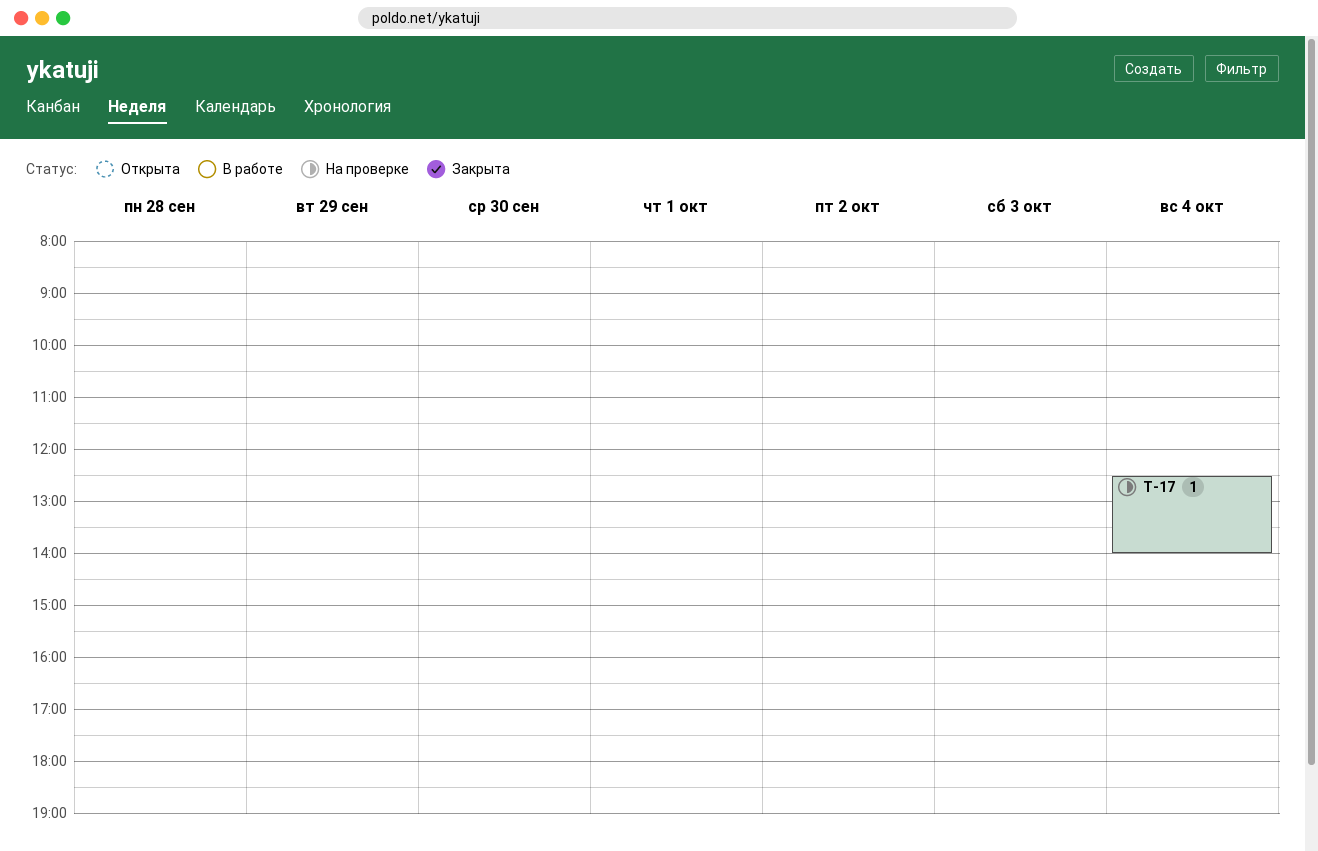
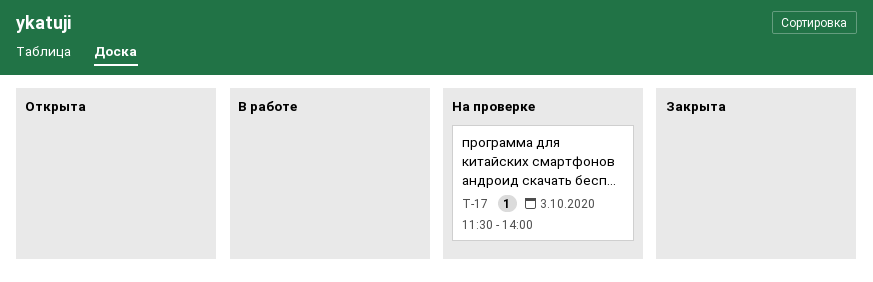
T-17, day: Oct 4 -> Oct 3
T-17, begins: 12:30 -> 11:30

